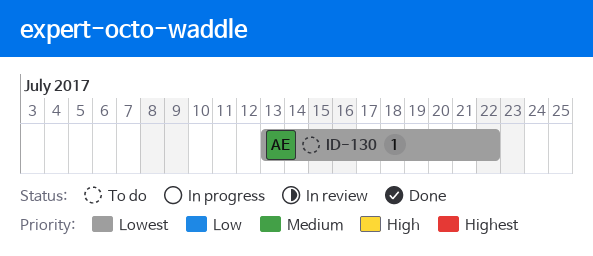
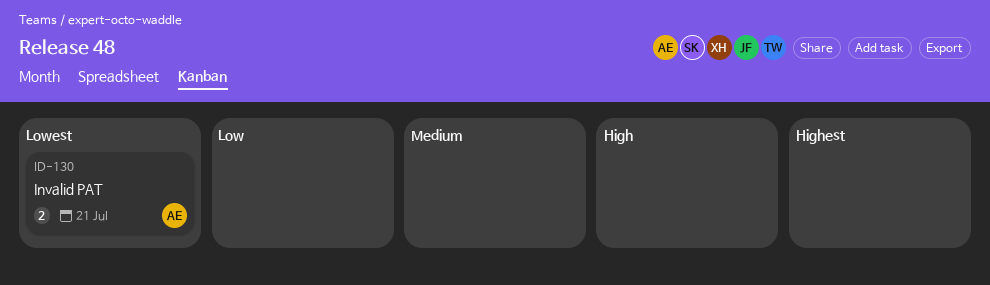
ID-130, estimate: 1 -> 2
ID-130, due: Jul 22 -> Jul 21

